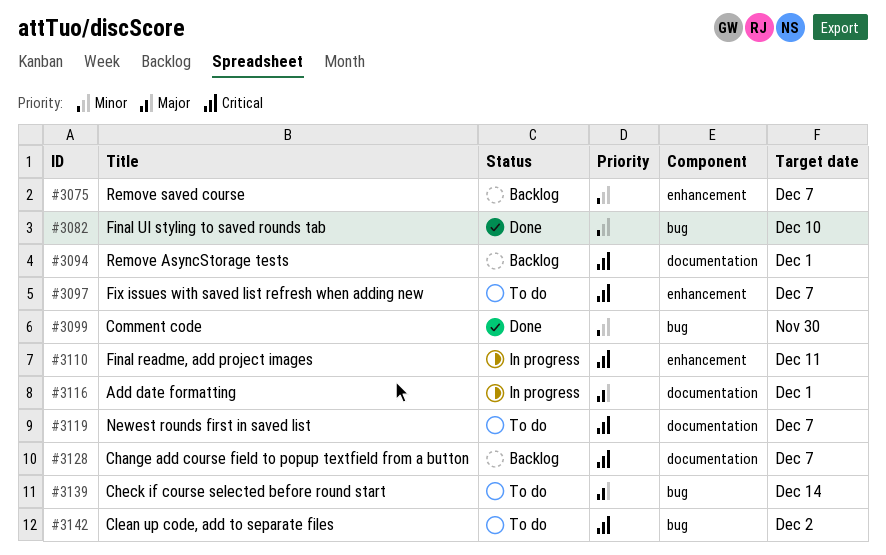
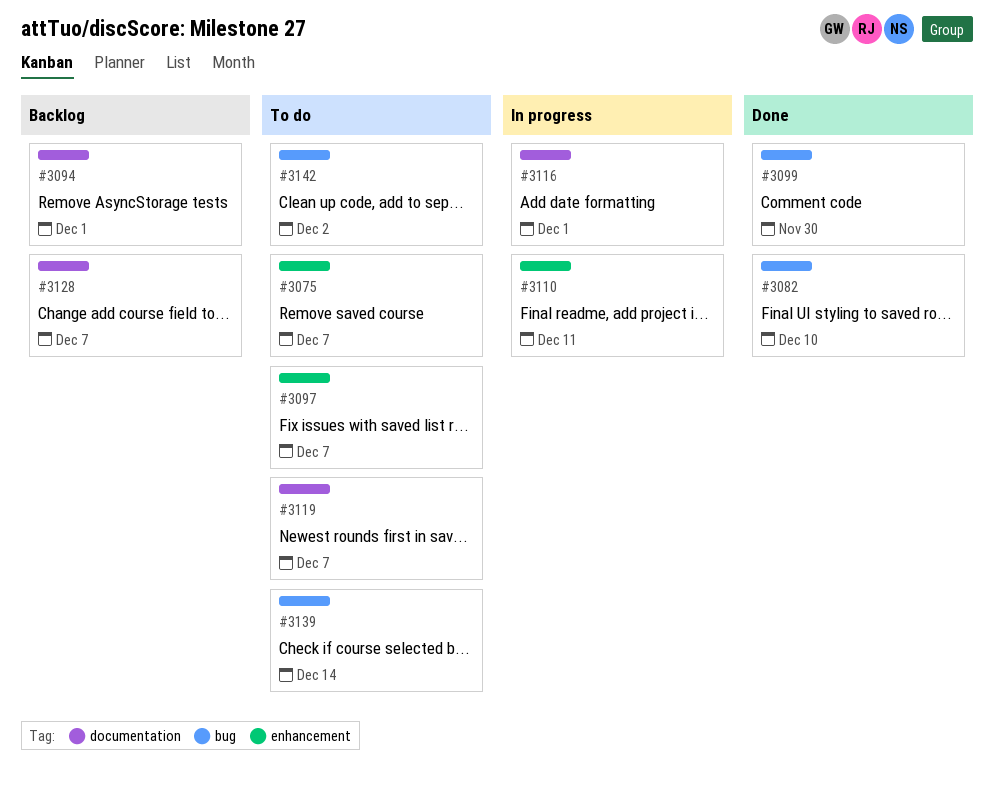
#3075, status: Backlog -> To do

